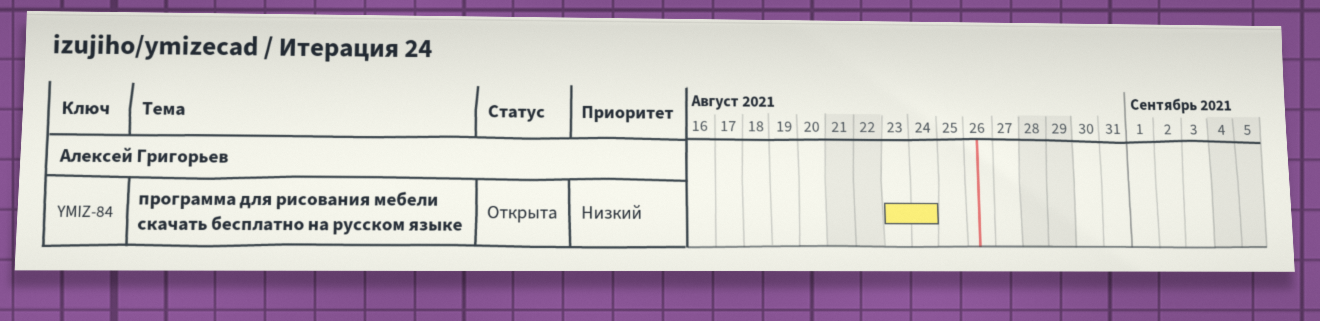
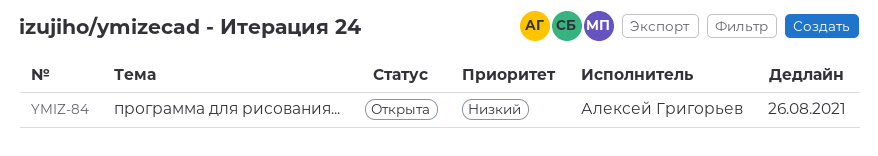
YMIZ-84, due: Aug 24 -> Aug 26

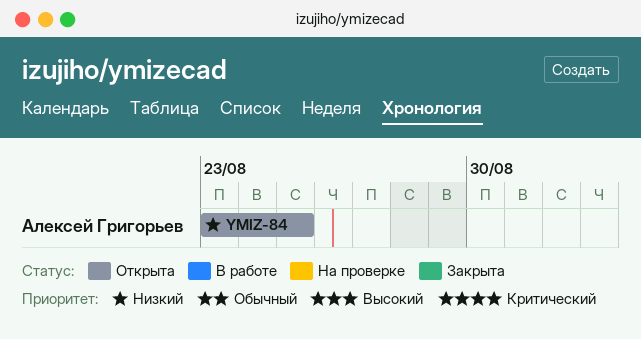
YMIZ-84, due: Aug 26 -> Aug 25

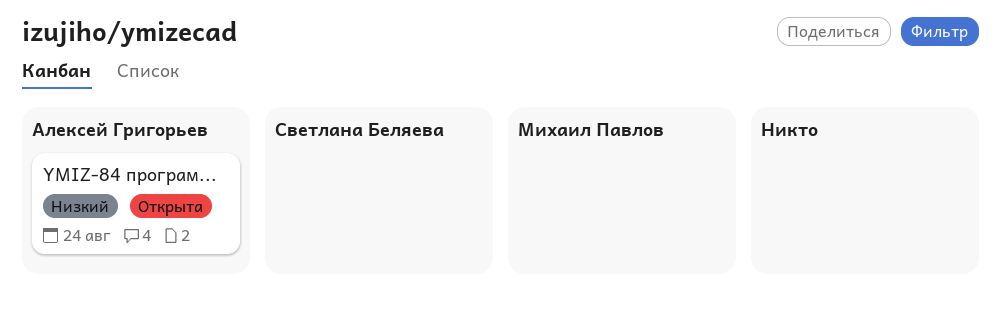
YMIZ-84, due: Aug 25 -> Aug 24

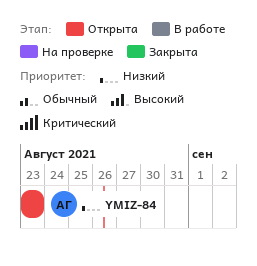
YMIZ-84, due: Aug 24 -> Aug 23

